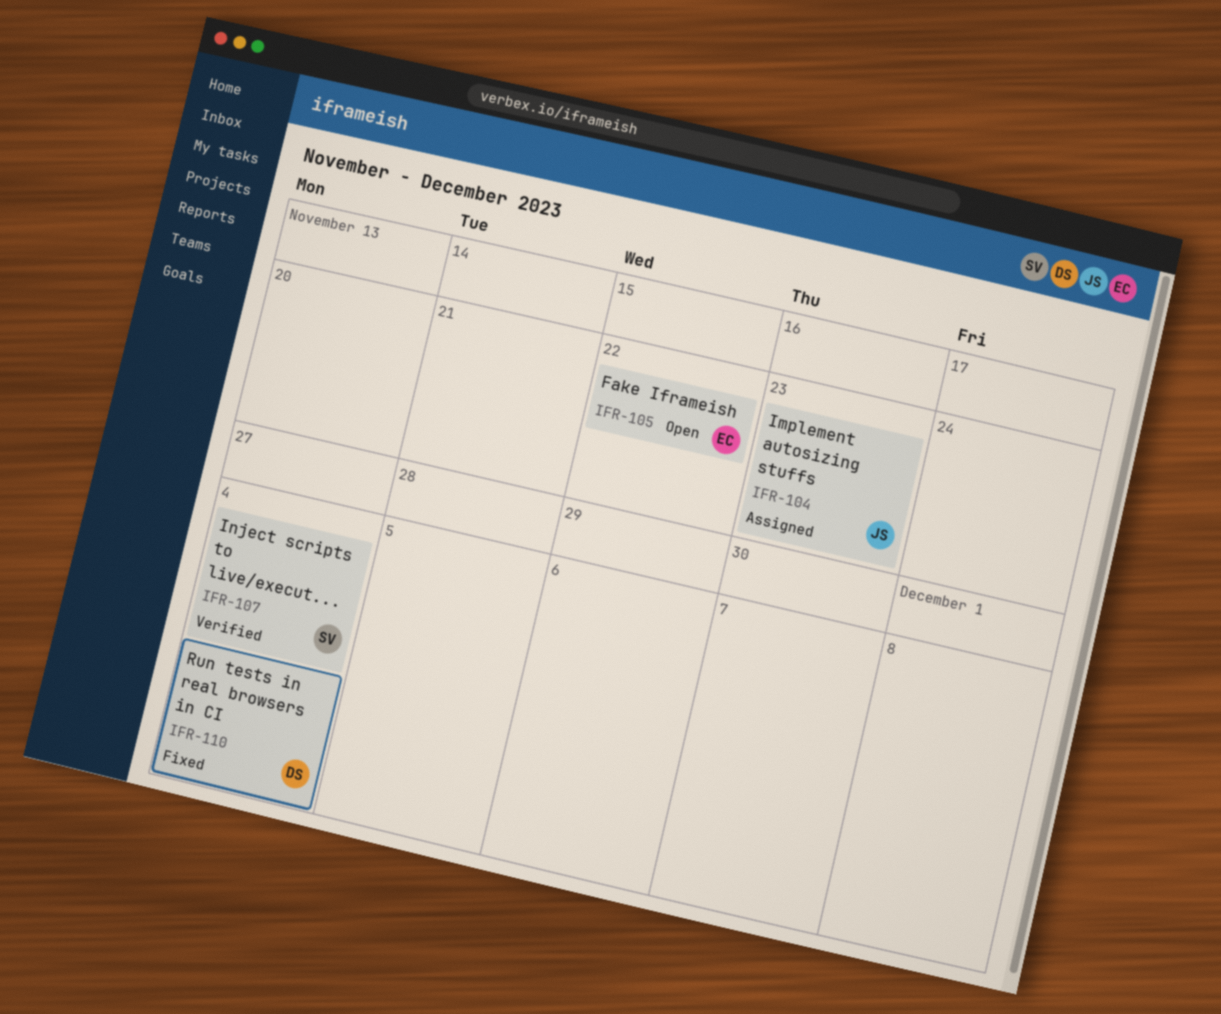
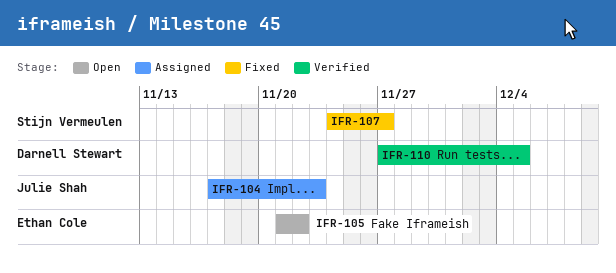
IFR-107, status: Verified -> Fixed
IFR-107, due: Dec 4 -> Nov 27
IFR-110, status: Fixed -> Verified
IFR-110, due: Dec 4 -> Dec 5

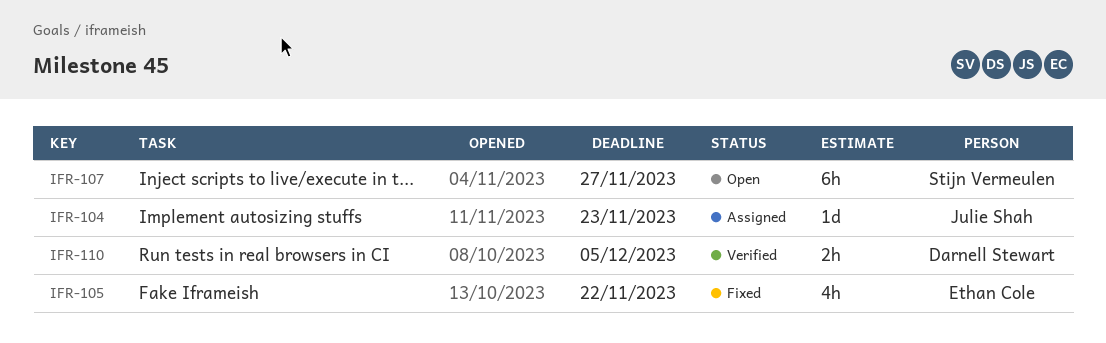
IFR-105, status: Open -> Fixed
IFR-107, status: Fixed -> Open

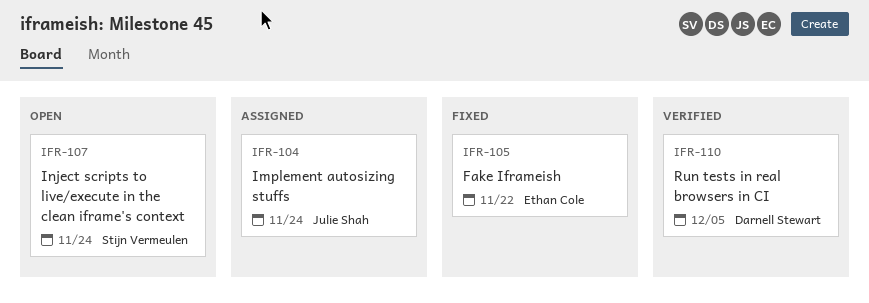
IFR-104, due: Nov 23 -> Nov 24
IFR-107, due: Nov 27 -> Nov 24

